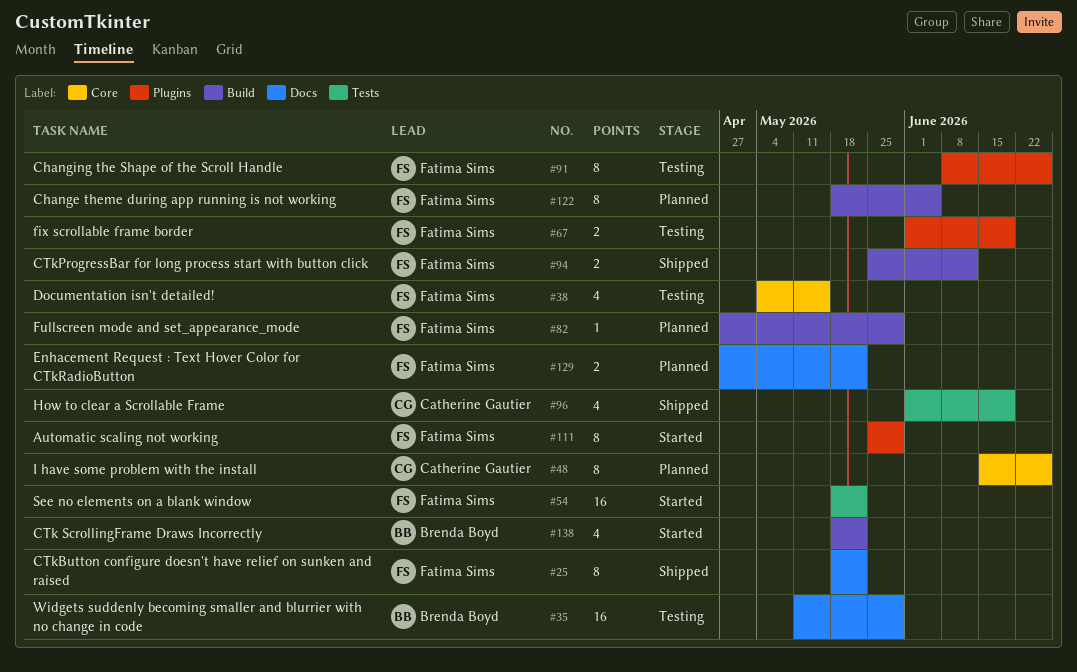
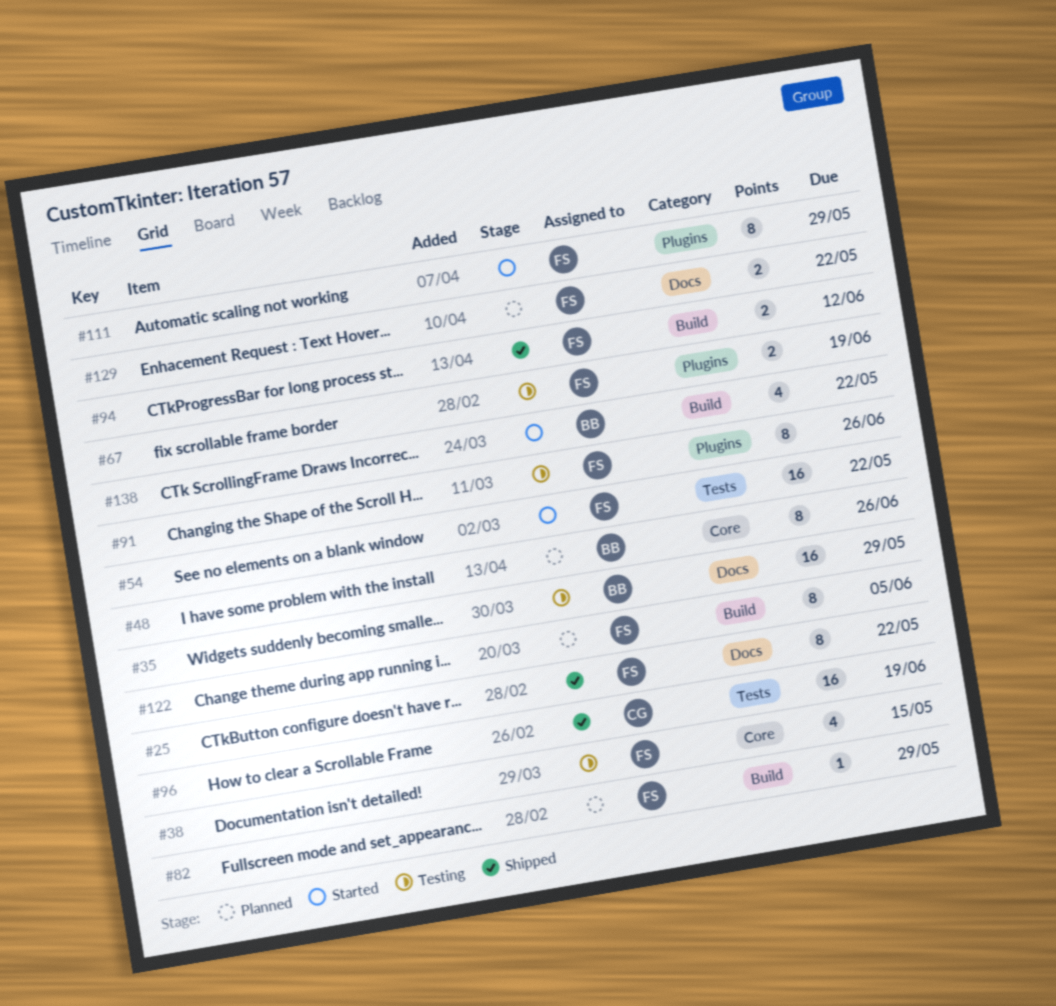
#48, owner: Catherine Gautier -> Brenda Boyd
#96, estimate: 4 -> 16

